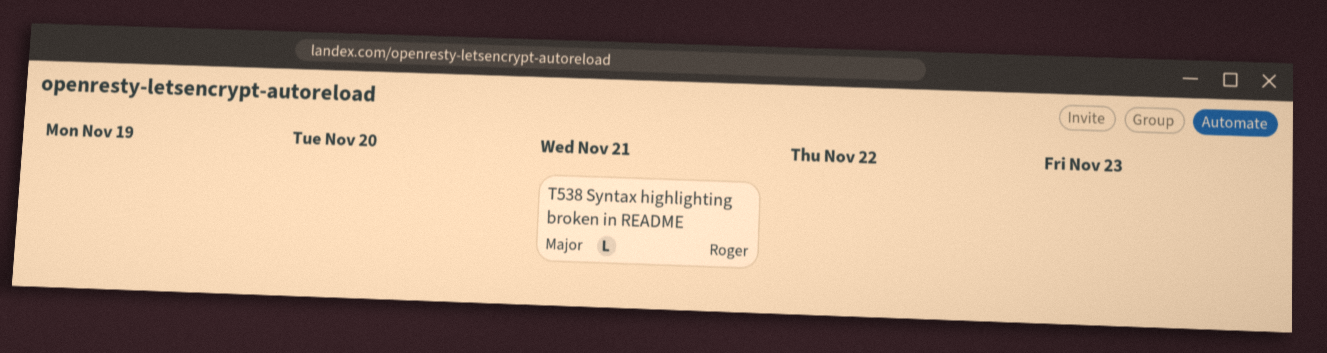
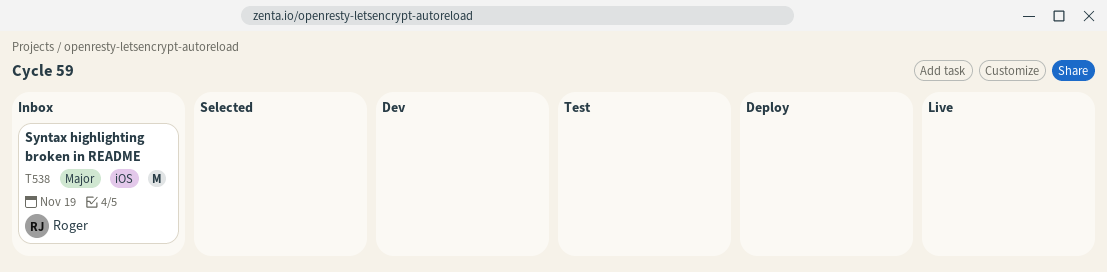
T538, estimate: L -> M
T538, due: Nov 21 -> Nov 19

